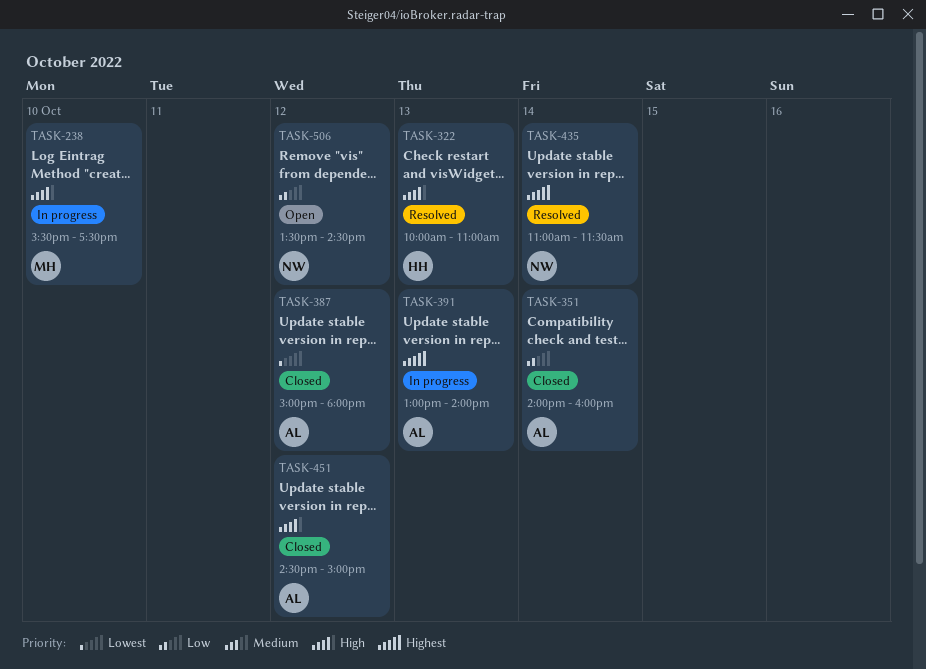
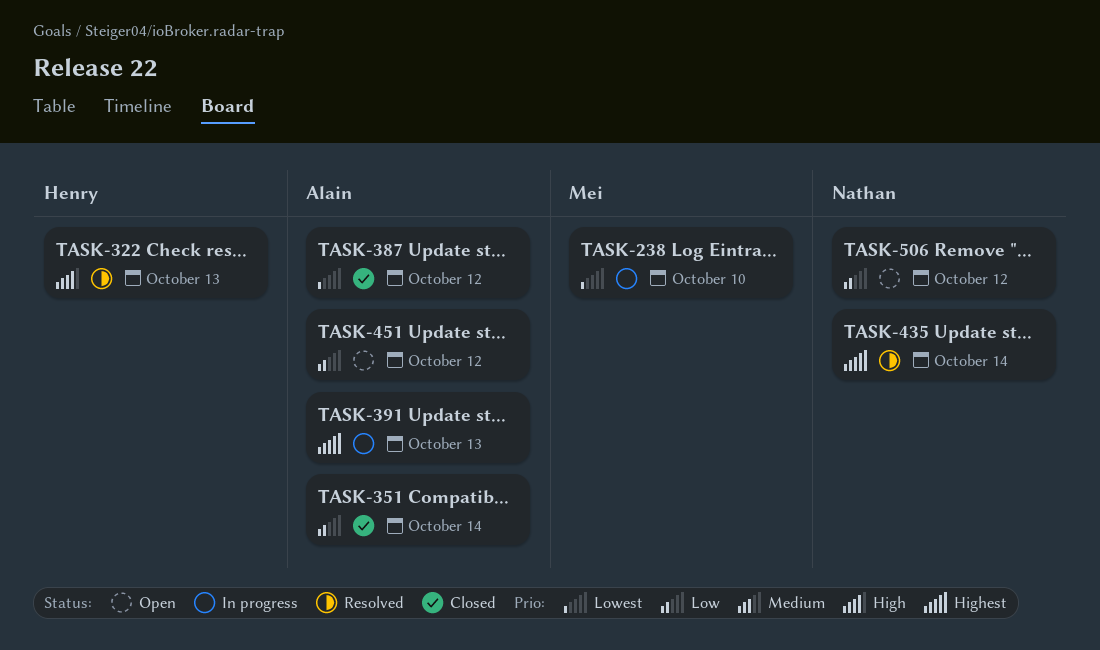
TASK-238, priority: High -> Lowest
TASK-451, status: Closed -> Open
TASK-451, priority: High -> Low

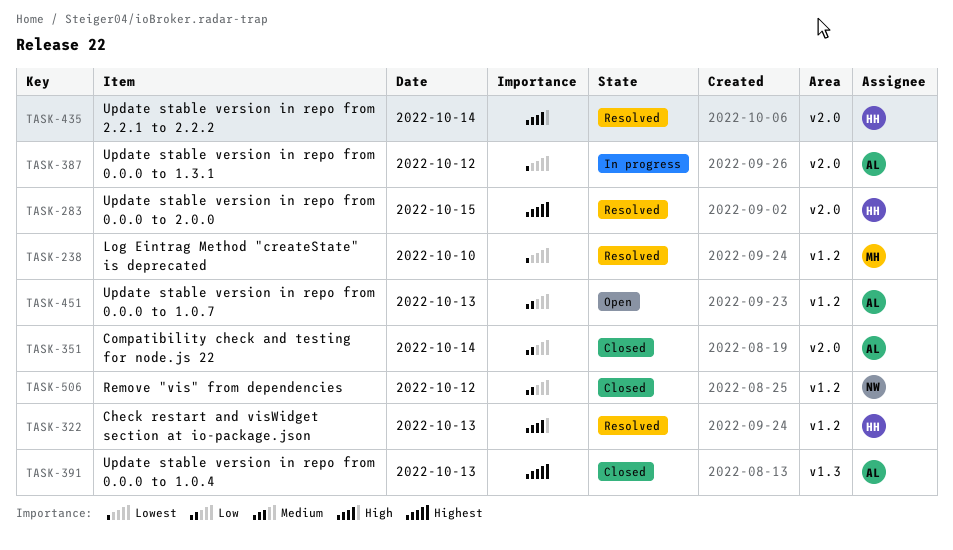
TASK-238, status: In progress -> Resolved
TASK-283: none -> present
TASK-387, status: Closed -> In progress
TASK-391, status: In progress -> Closed
TASK-435, owner: Nathan -> Henry
TASK-435, priority: Highest -> High
TASK-451, day: Oct 12 -> Oct 13
TASK-506, status: Open -> Closed

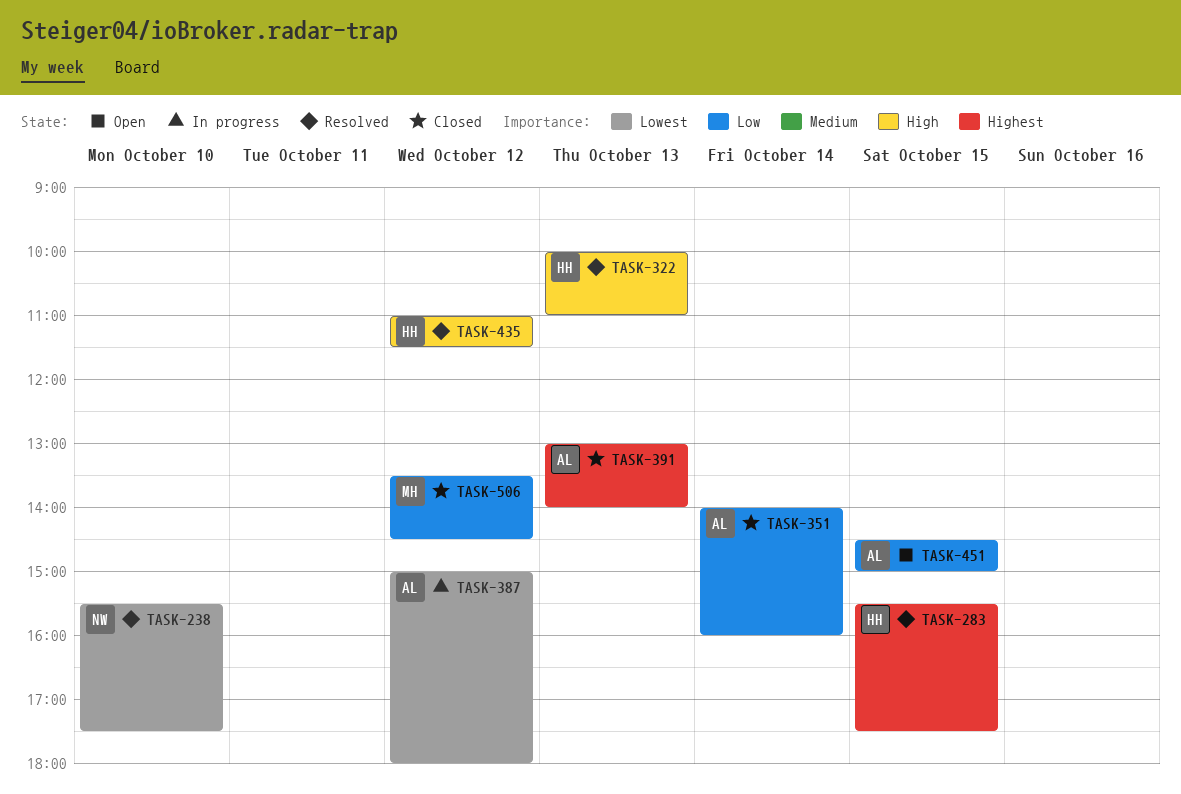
TASK-238, owner: MH -> NW
TASK-435, day: Oct 14 -> Oct 12
TASK-451, day: Oct 13 -> Oct 15
TASK-506, owner: NW -> MH

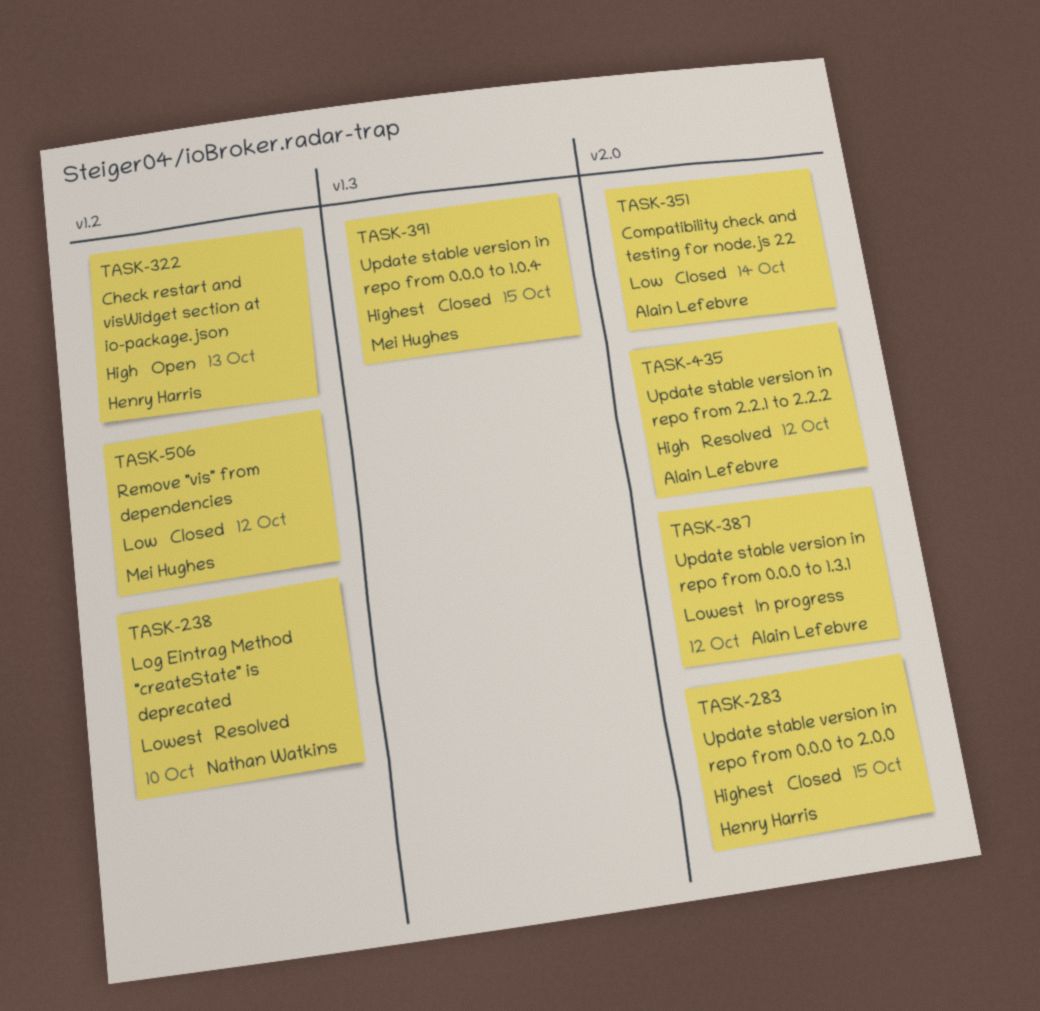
TASK-283, status: Resolved -> Closed
TASK-322, status: Resolved -> Open
TASK-391, owner: Alain Lefebvre -> Mei Hughes
TASK-391, day: Oct 13 -> Oct 15
TASK-435, owner: Henry Harris -> Alain Lefebvre
TASK-451: present -> none

